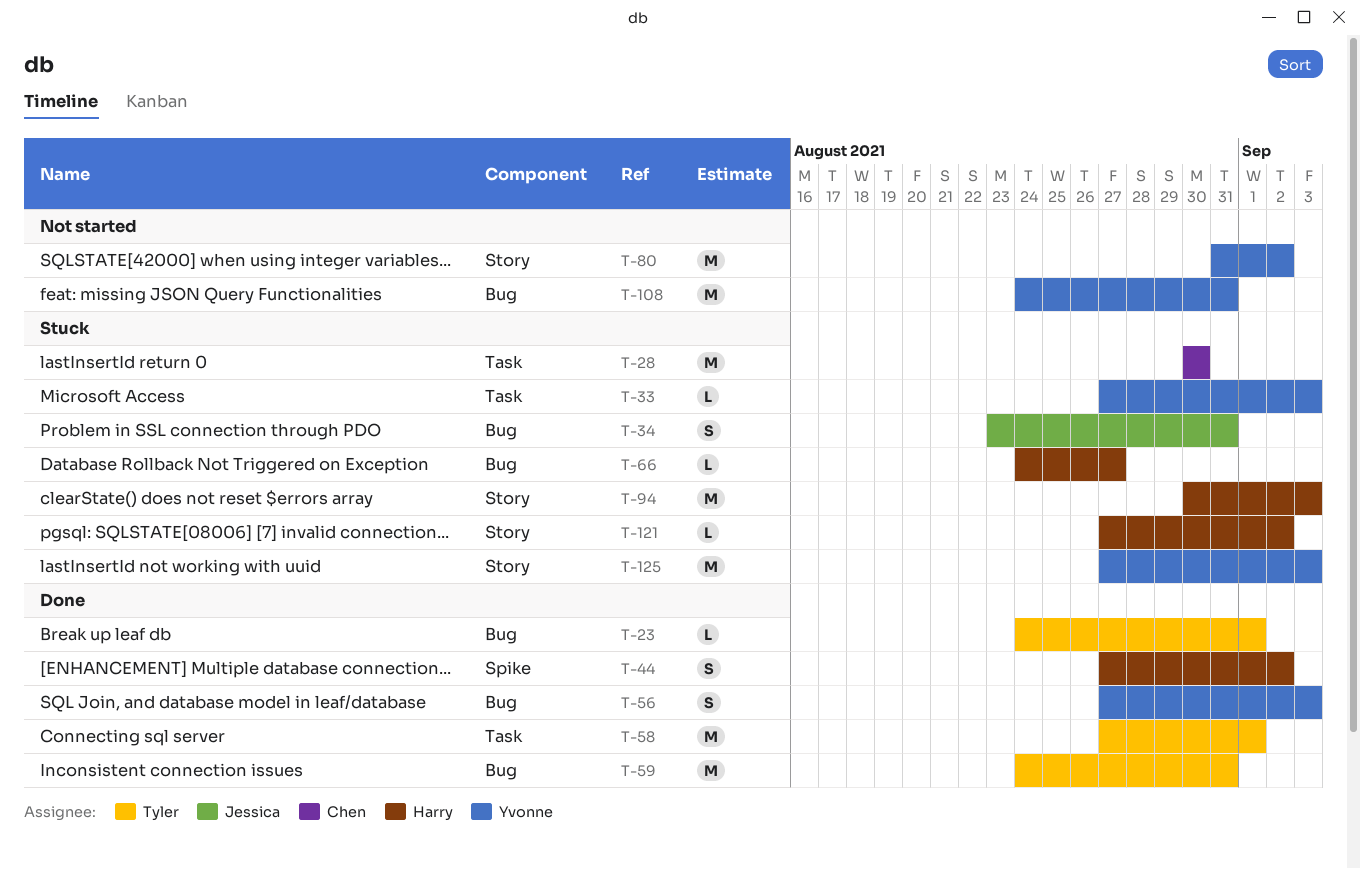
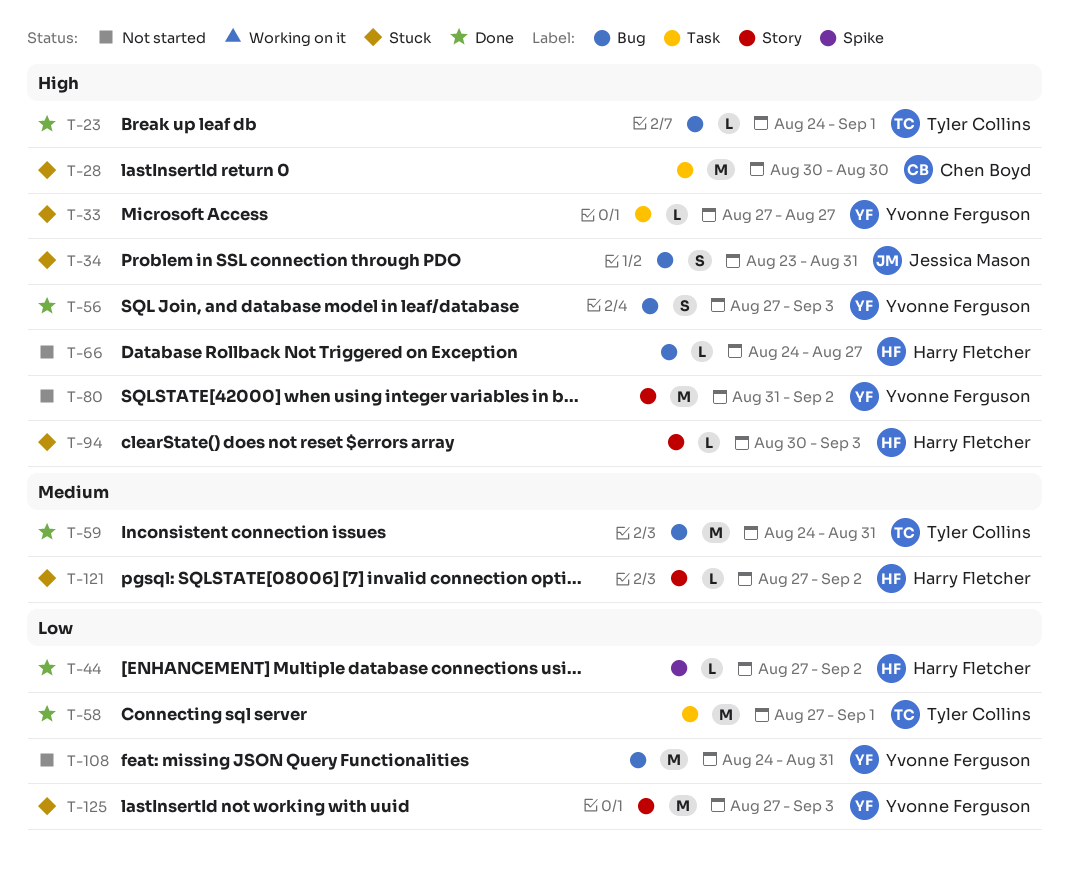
T-33, due: Sep 3 -> Aug 27
T-44, estimate: S -> L
T-66, status: Stuck -> Not started
T-94, estimate: M -> L

